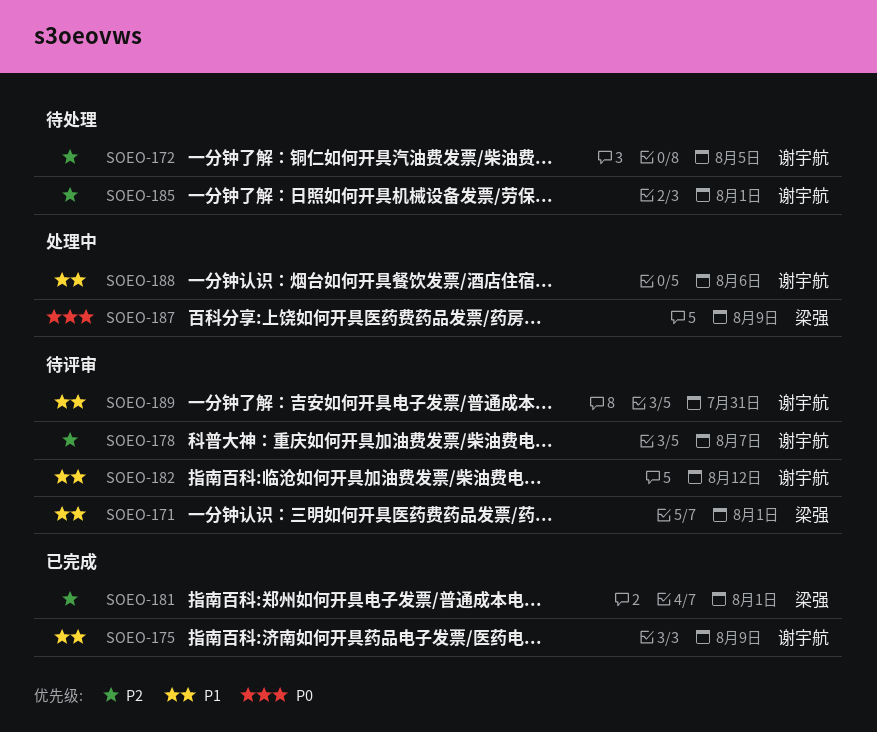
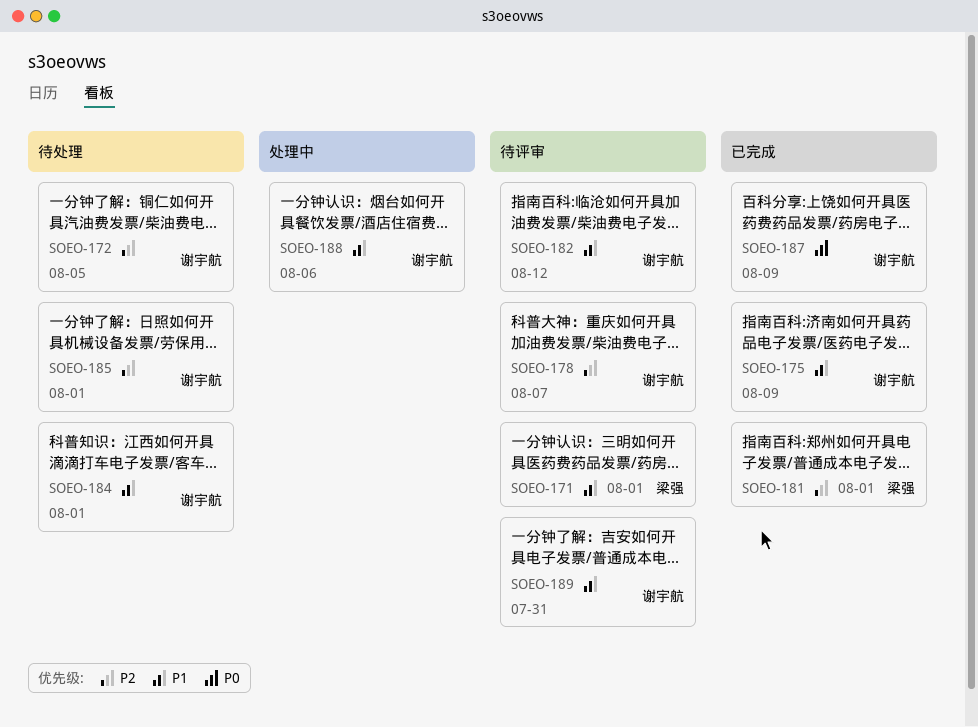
SOEO-184: none -> present
SOEO-187, status: 处理中 -> 已完成
SOEO-187, owner: 梁强 -> 谢宇航

